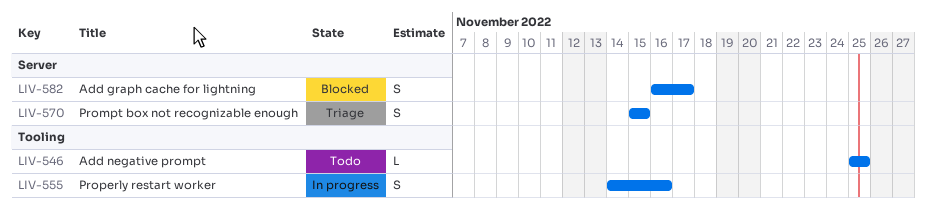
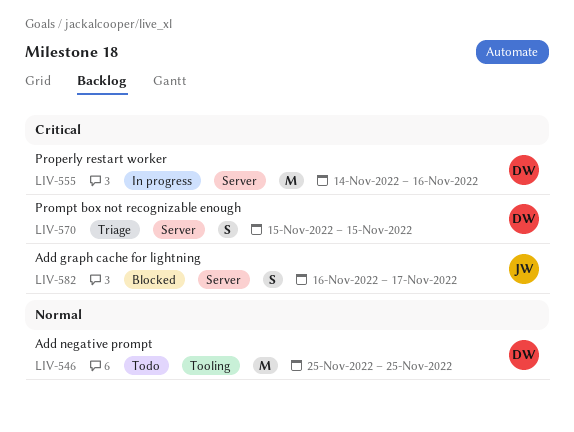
LIV-546, estimate: L -> M
LIV-555, label: Tooling -> Server
LIV-555, estimate: S -> M

